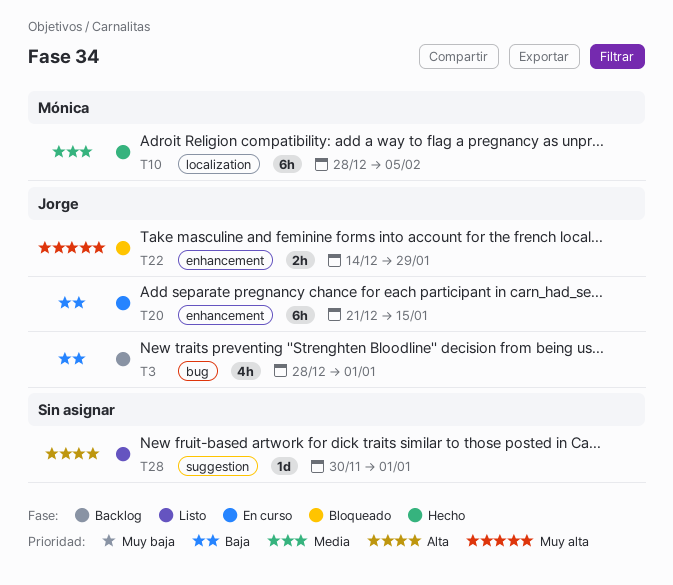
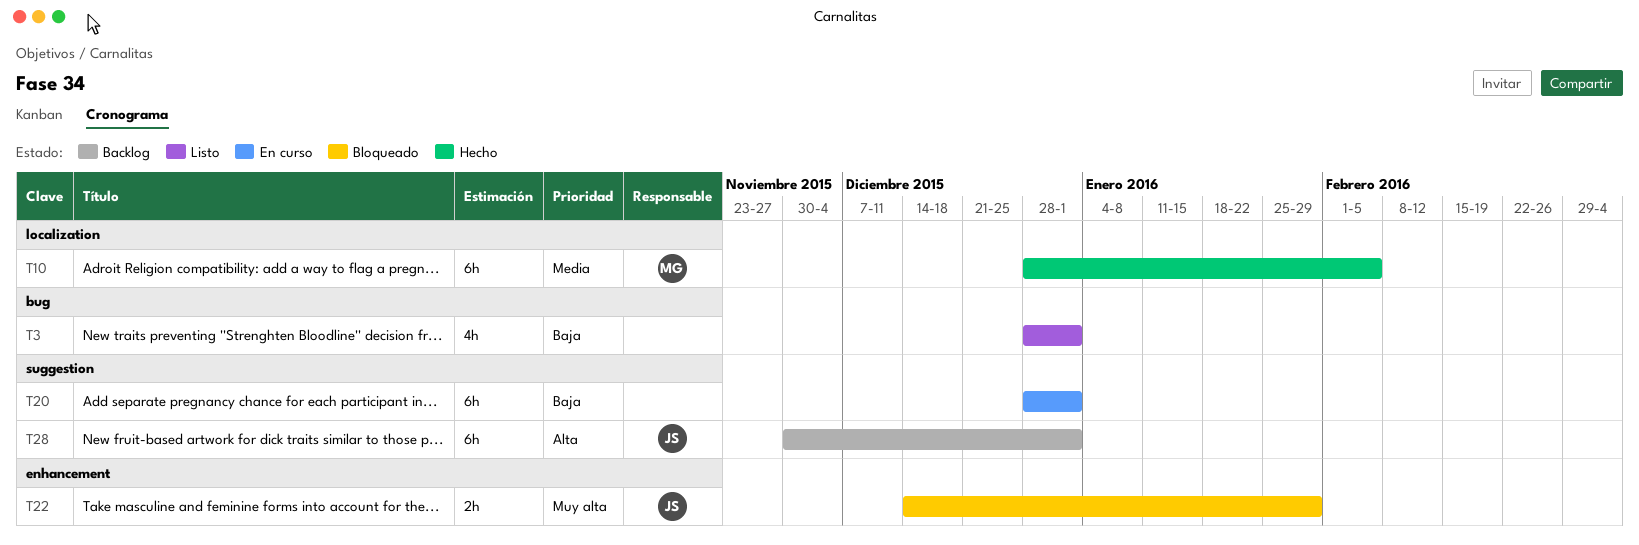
T3, status: Backlog -> Listo
T3, owner: Jorge -> none
T20, owner: Jorge -> none
T20, label: enhancement -> suggestion
T20, start: Dec 21 -> Dec 28
T20, due: Jan 15 -> Jan 1
T28, status: Listo -> Backlog
T28, owner: none -> Jorge
T28, estimate: 1d -> 6h

